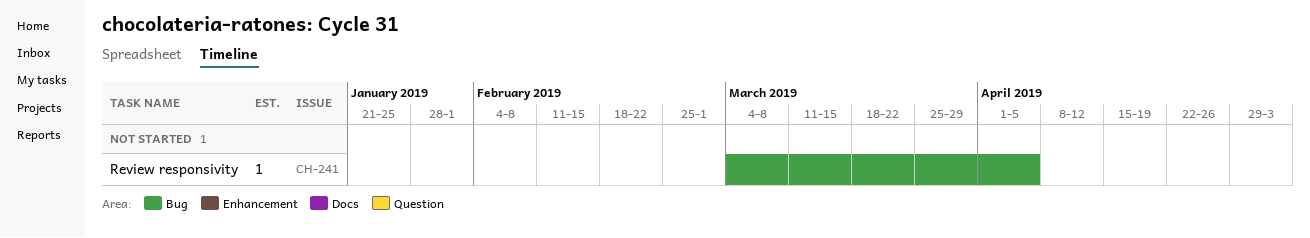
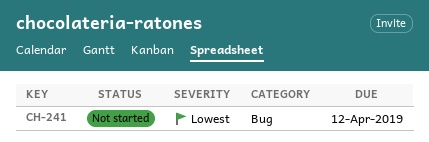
CH-241, due: Apr 5 -> Apr 12

